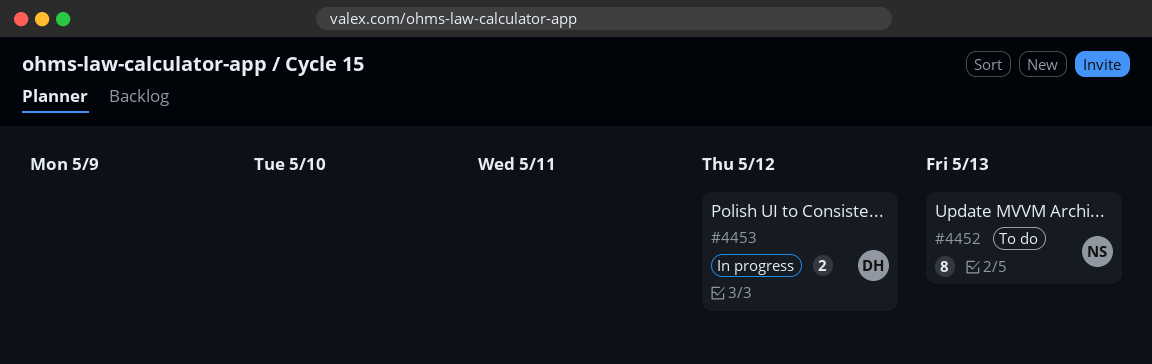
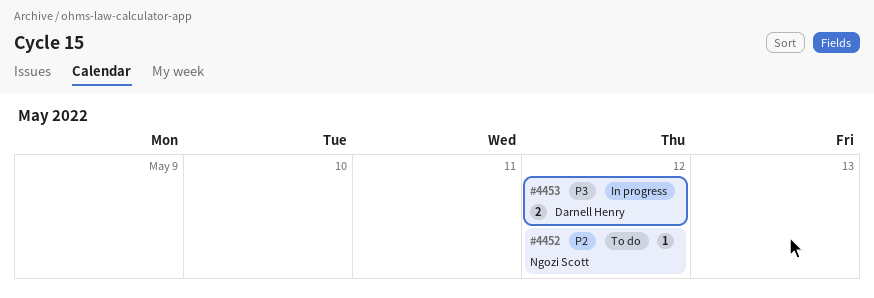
#4452, estimate: 8 -> 1
#4452, due: May 13 -> May 12

